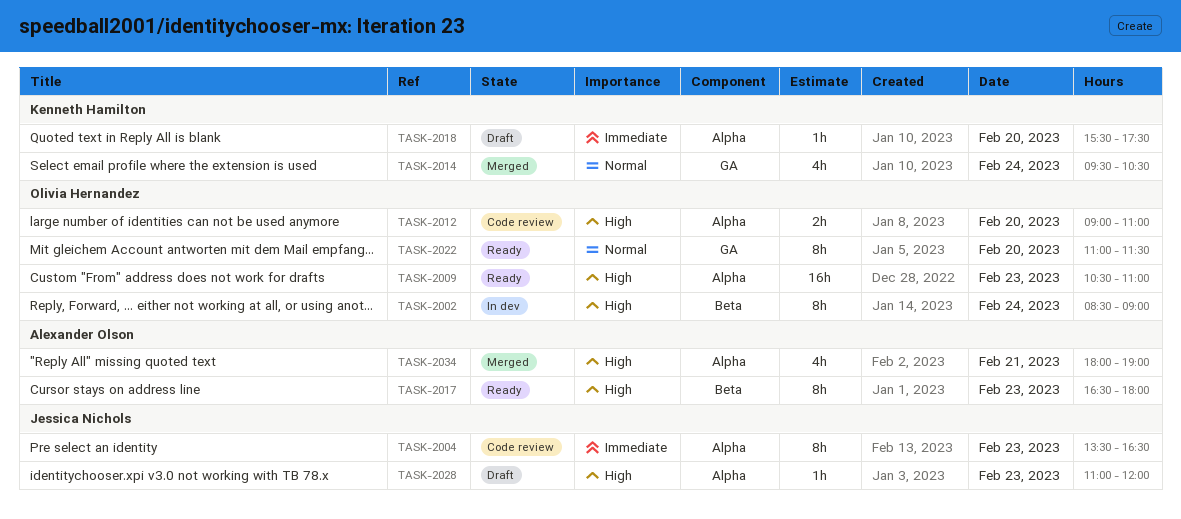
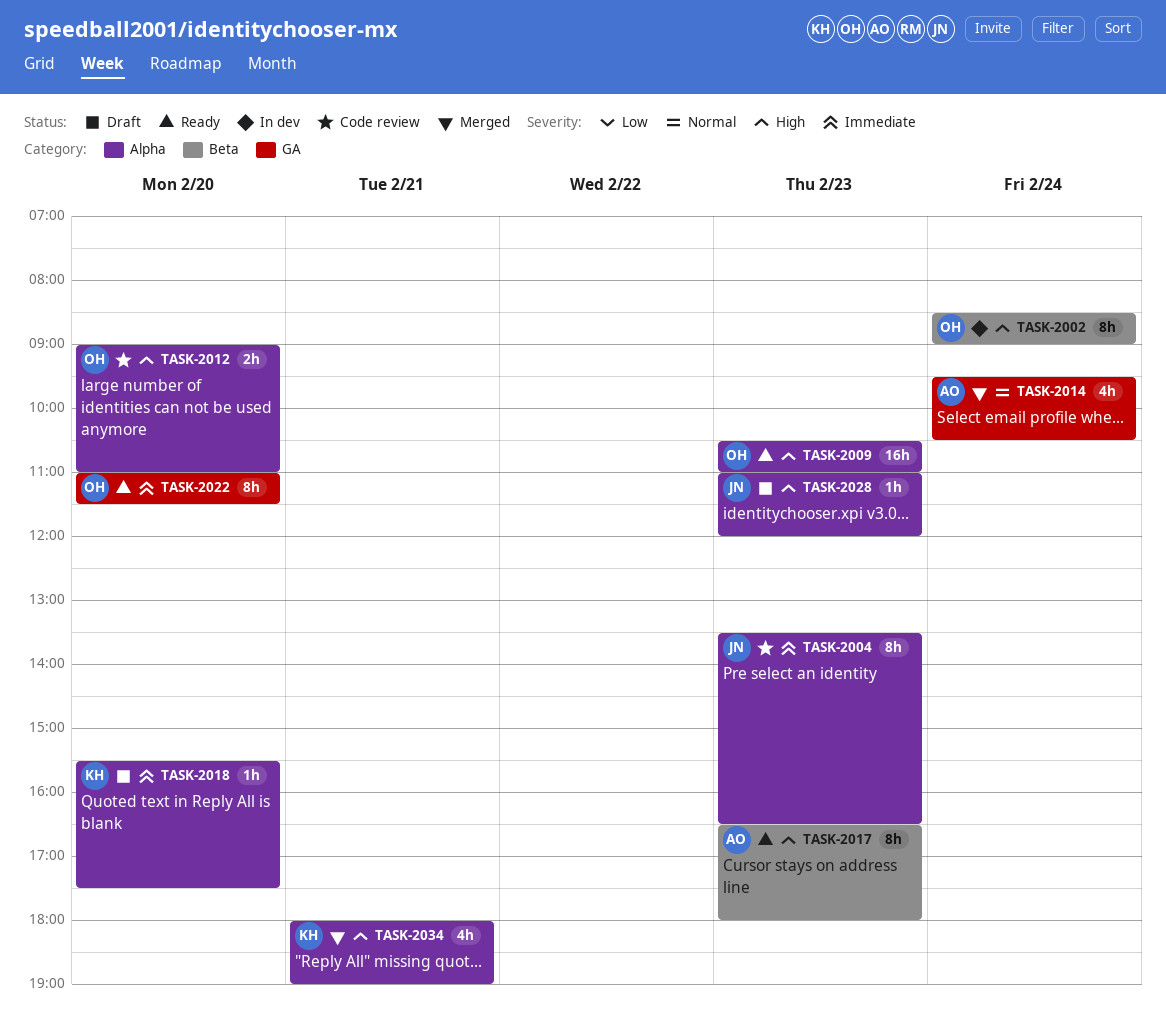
TASK-2014, owner: Kenneth Hamilton -> Alexander Olson
TASK-2022, priority: Normal -> Immediate
TASK-2034, owner: Alexander Olson -> Kenneth Hamilton

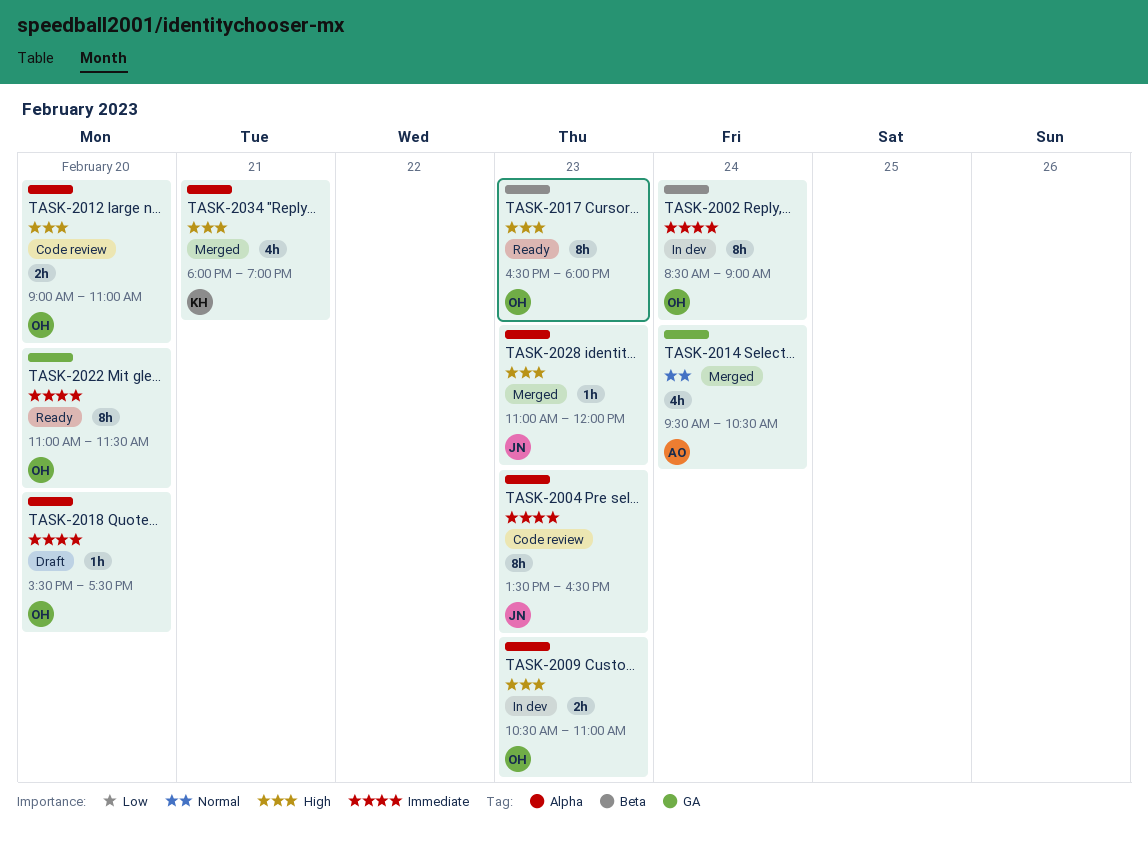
TASK-2002, priority: High -> Immediate
TASK-2009, status: Ready -> In dev
TASK-2009, estimate: 16h -> 2h
TASK-2017, owner: AO -> OH
TASK-2018, owner: KH -> OH
TASK-2028, status: Draft -> Merged

